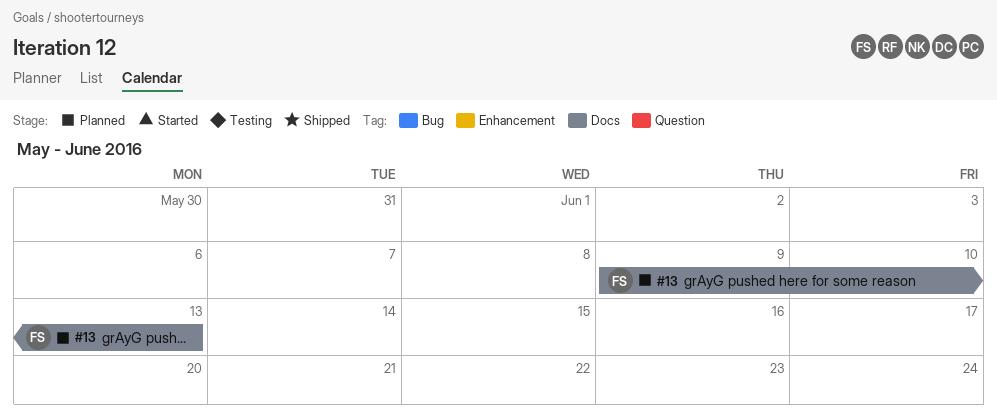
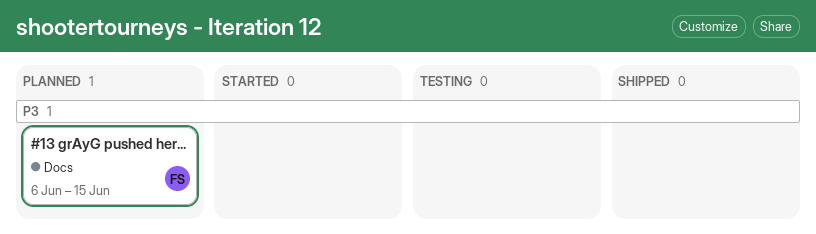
#13, start: Jun 9 -> Jun 6
#13, due: Jun 13 -> Jun 15

